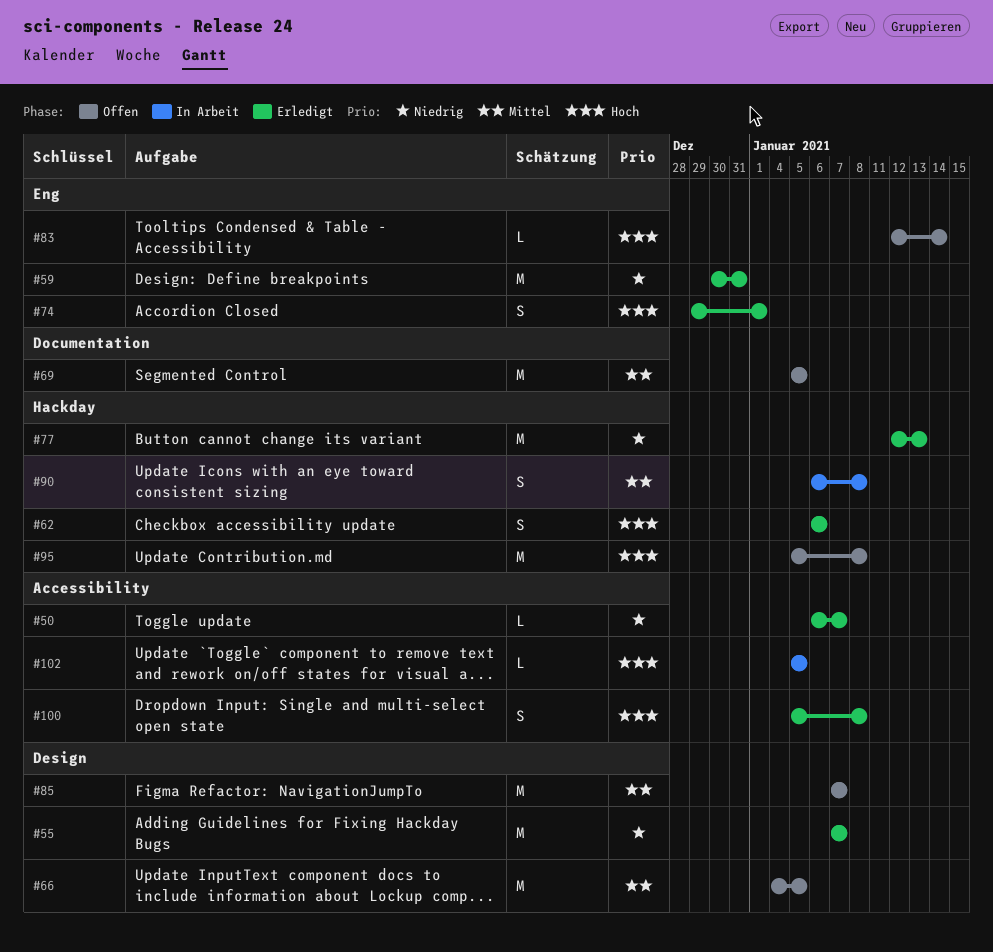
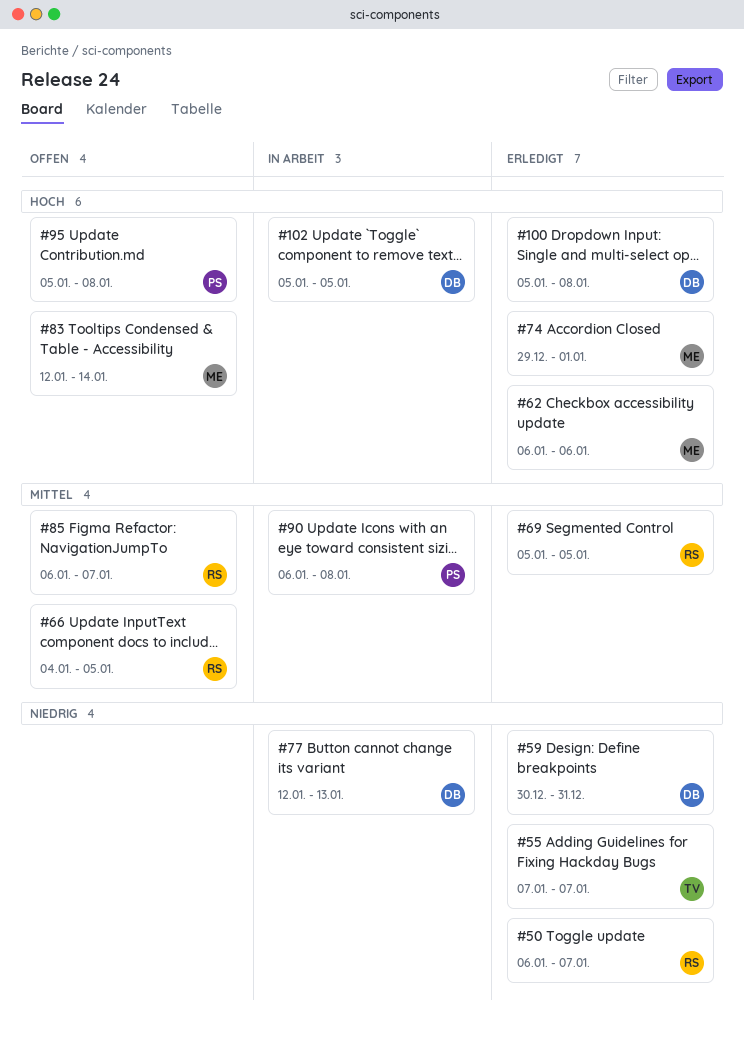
#69, status: Offen -> Erledigt
#77, status: Erledigt -> In Arbeit
#85, start: Jan 7 -> Jan 6

